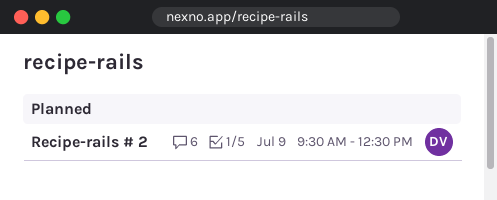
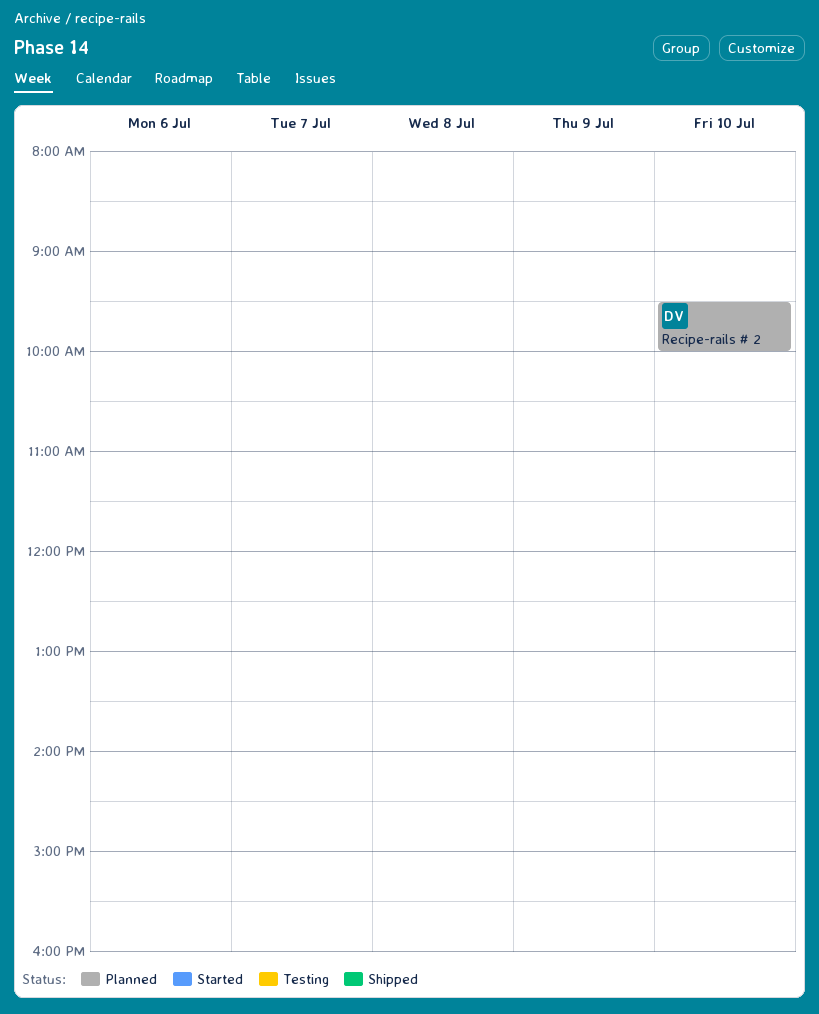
Recipe-rails # 2, day: Jul 9 -> Jul 10
Recipe-rails # 2, ends: 12:30 -> 10:00

